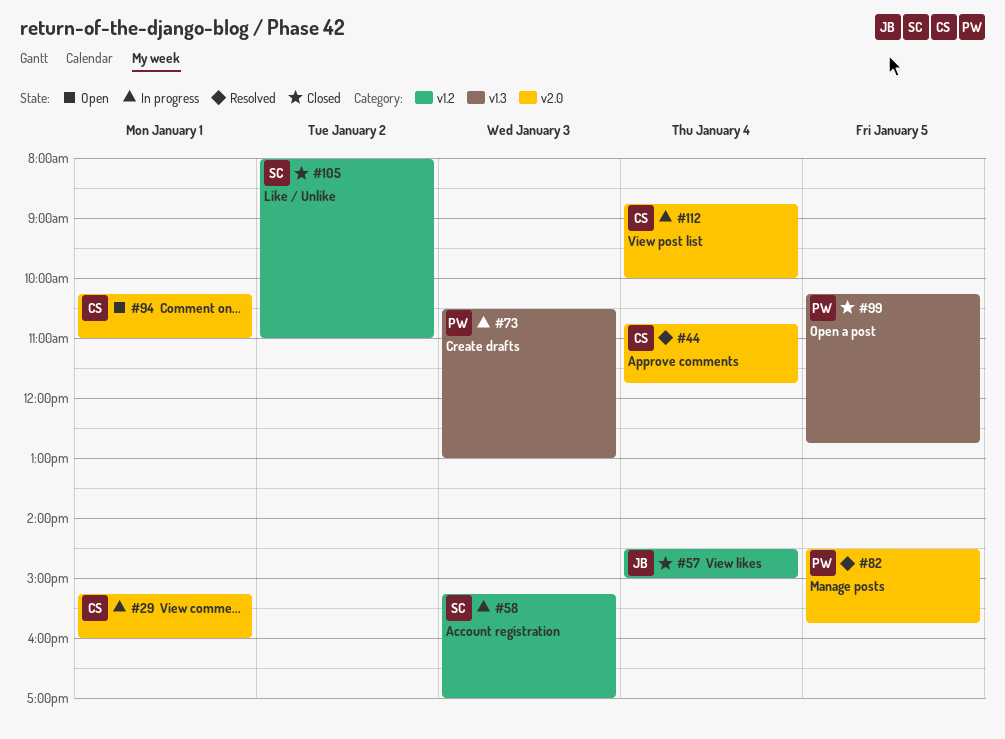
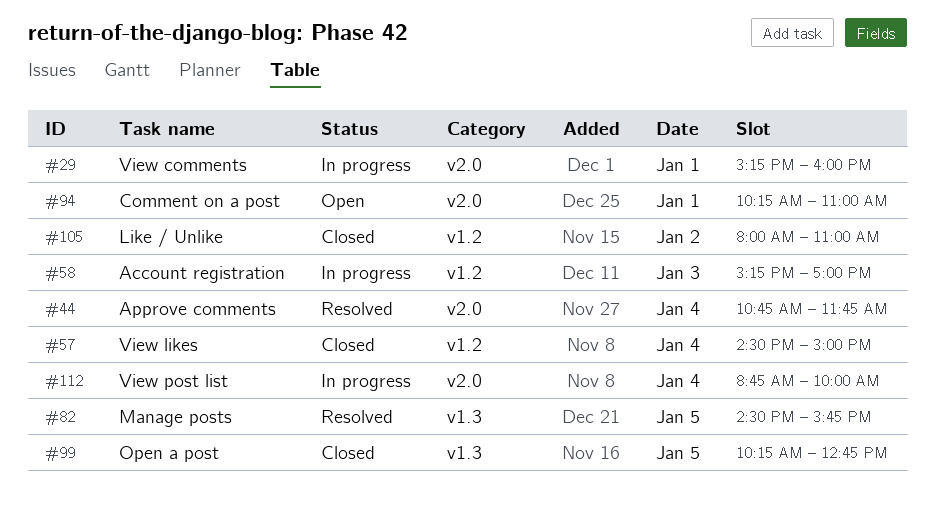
#73: present -> none
#82, label: v2.0 -> v1.3

